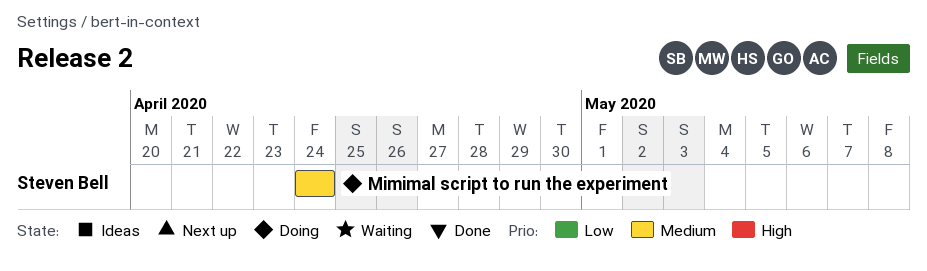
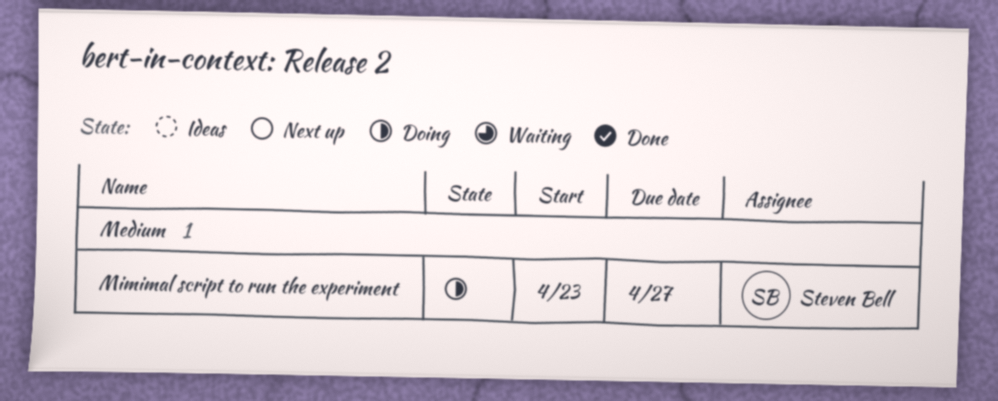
Mimimal script to run the experiment, start: Apr 24 -> Apr 23
Mimimal script to run the experiment, due: Apr 24 -> Apr 27

